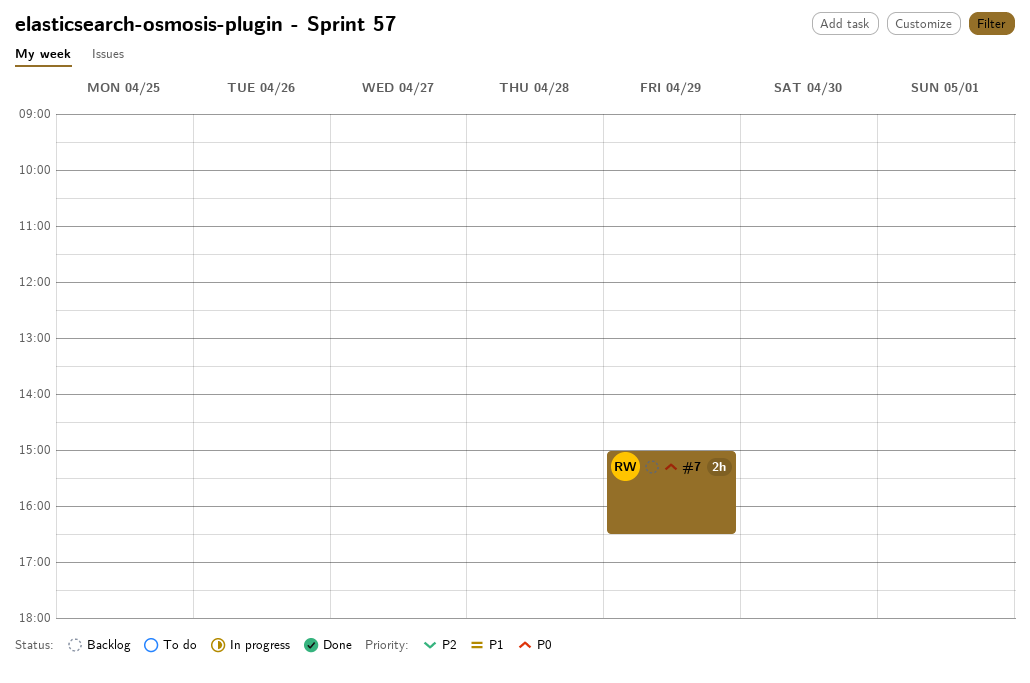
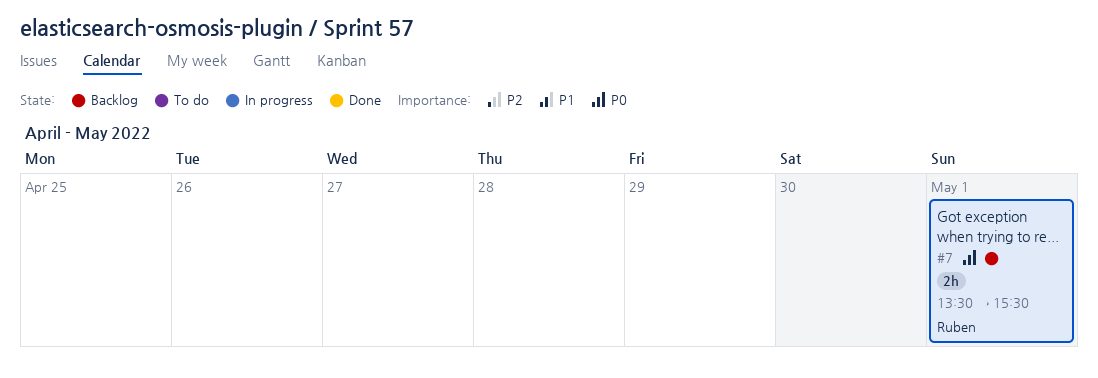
#7, day: Apr 29 -> May 1
#7, begins: 15:00 -> 13:30
#7, ends: 16:30 -> 15:30

